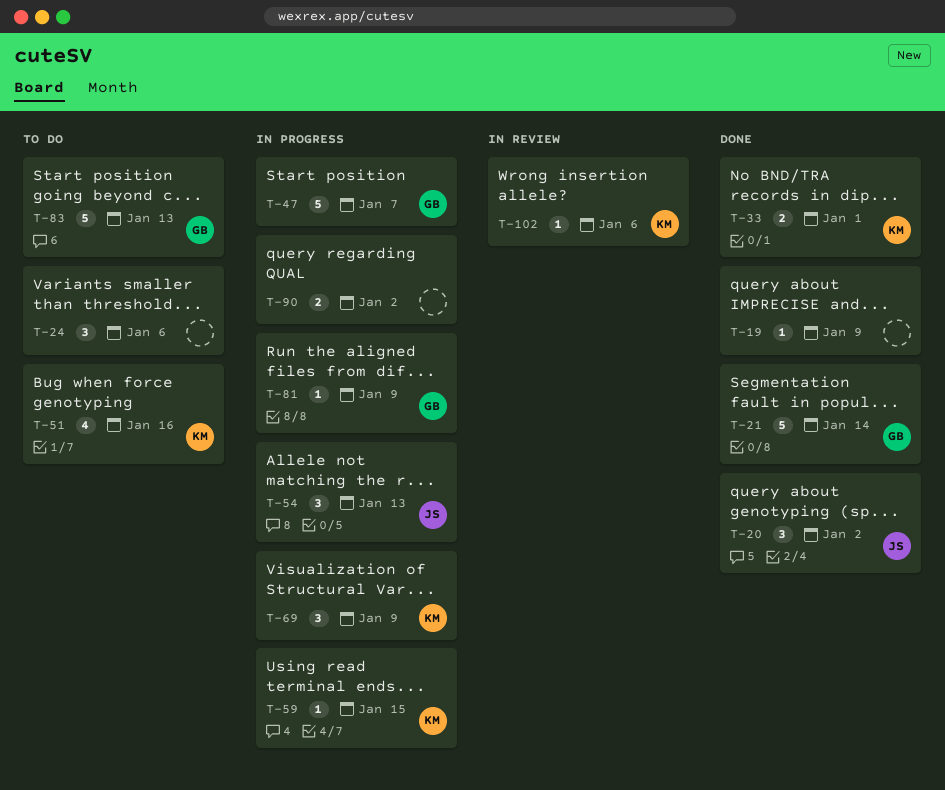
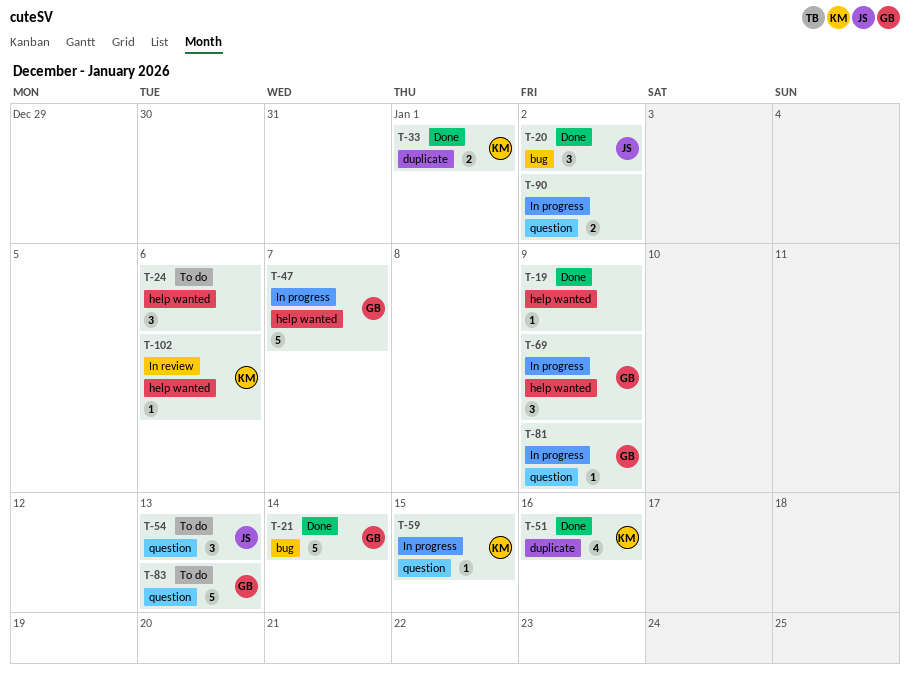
T-51, status: To do -> Done
T-54, status: In progress -> To do
T-69, owner: KM -> GB

